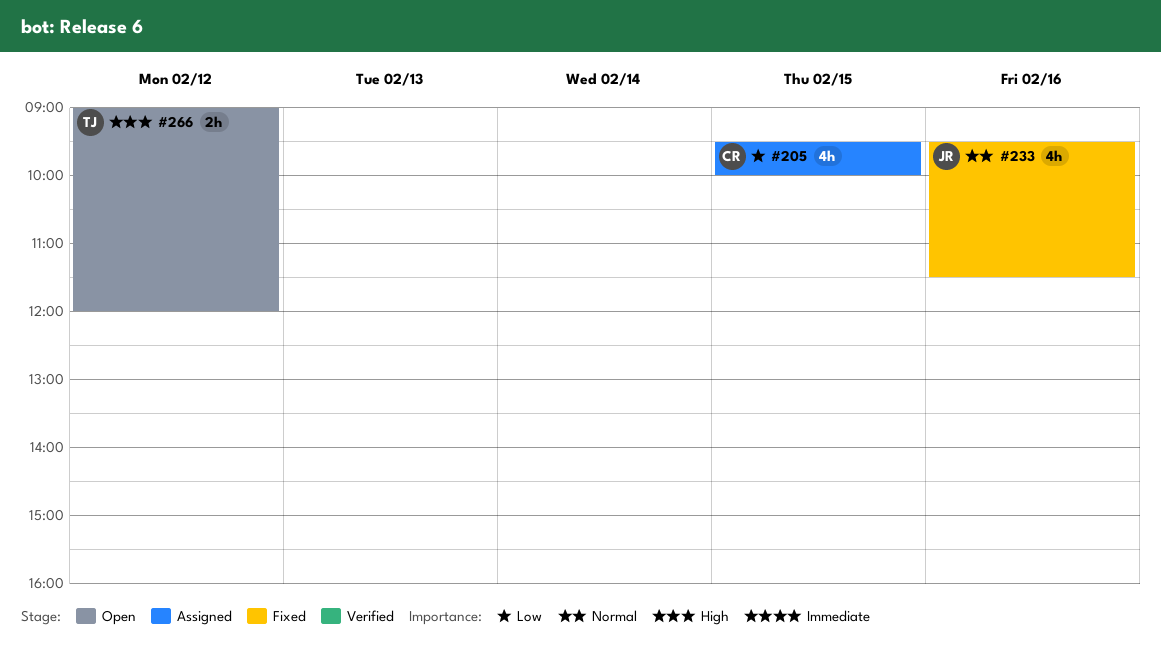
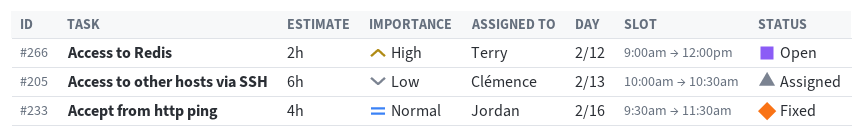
#205, estimate: 4h -> 6h
#205, day: Feb 15 -> Feb 13
#205, begins: 09:30 -> 10:00
#205, ends: 10:00 -> 10:30

